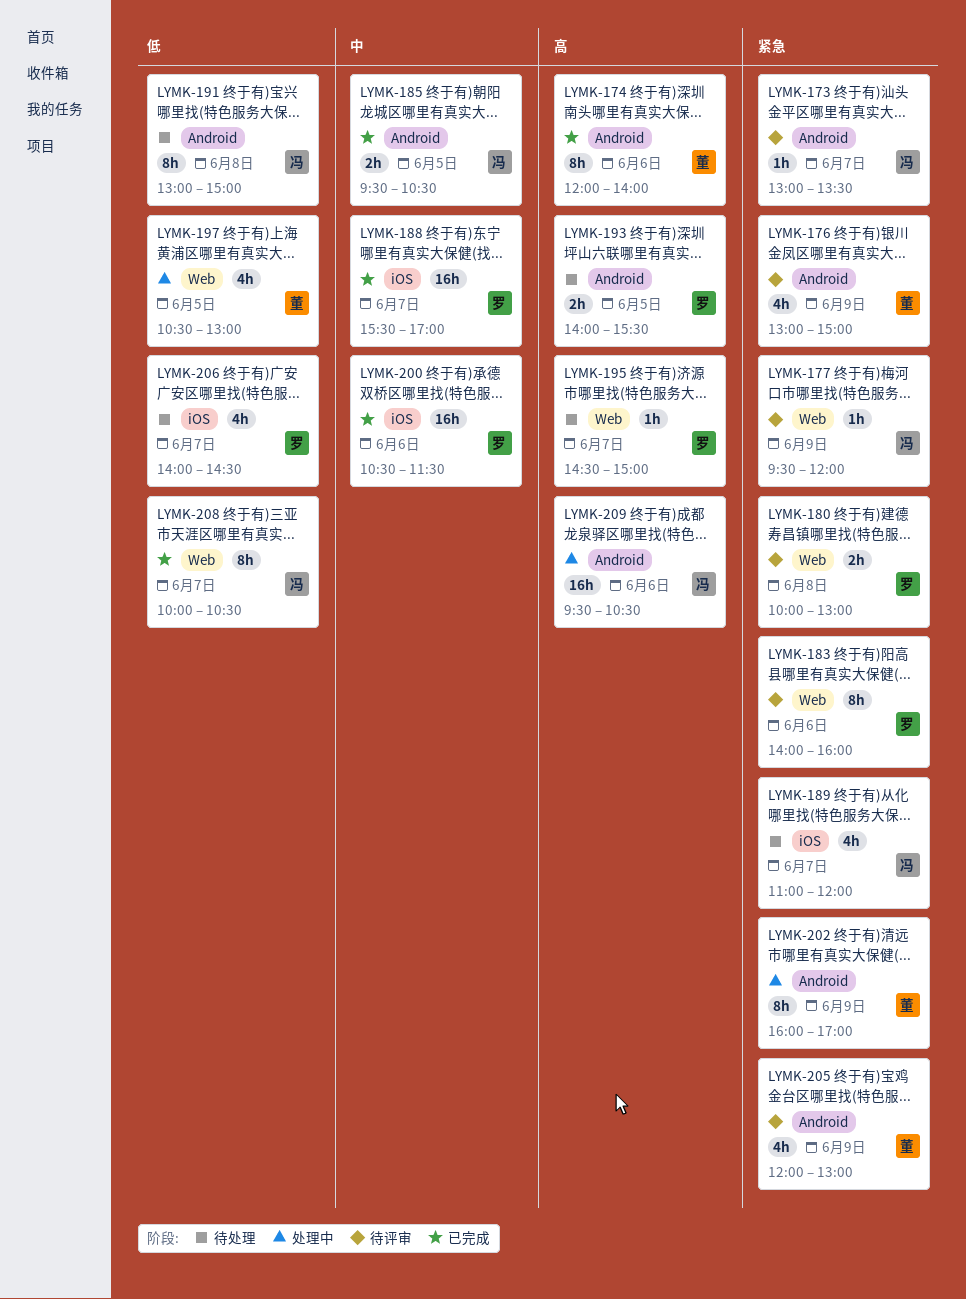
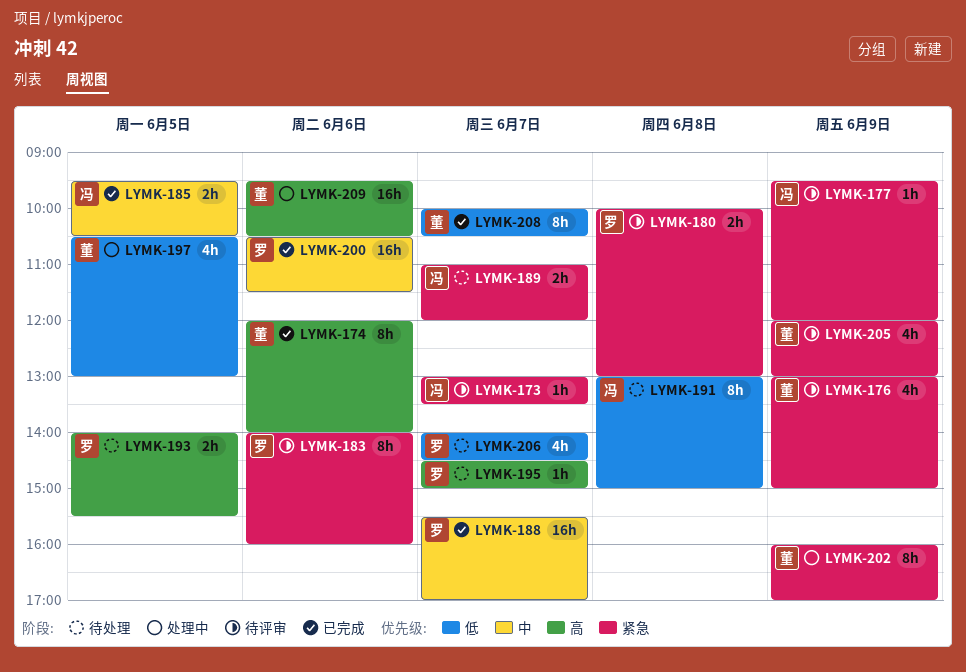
LYMK-189, estimate: 4h -> 2h
LYMK-208, owner: 冯 -> 董
LYMK-209, owner: 冯 -> 董

